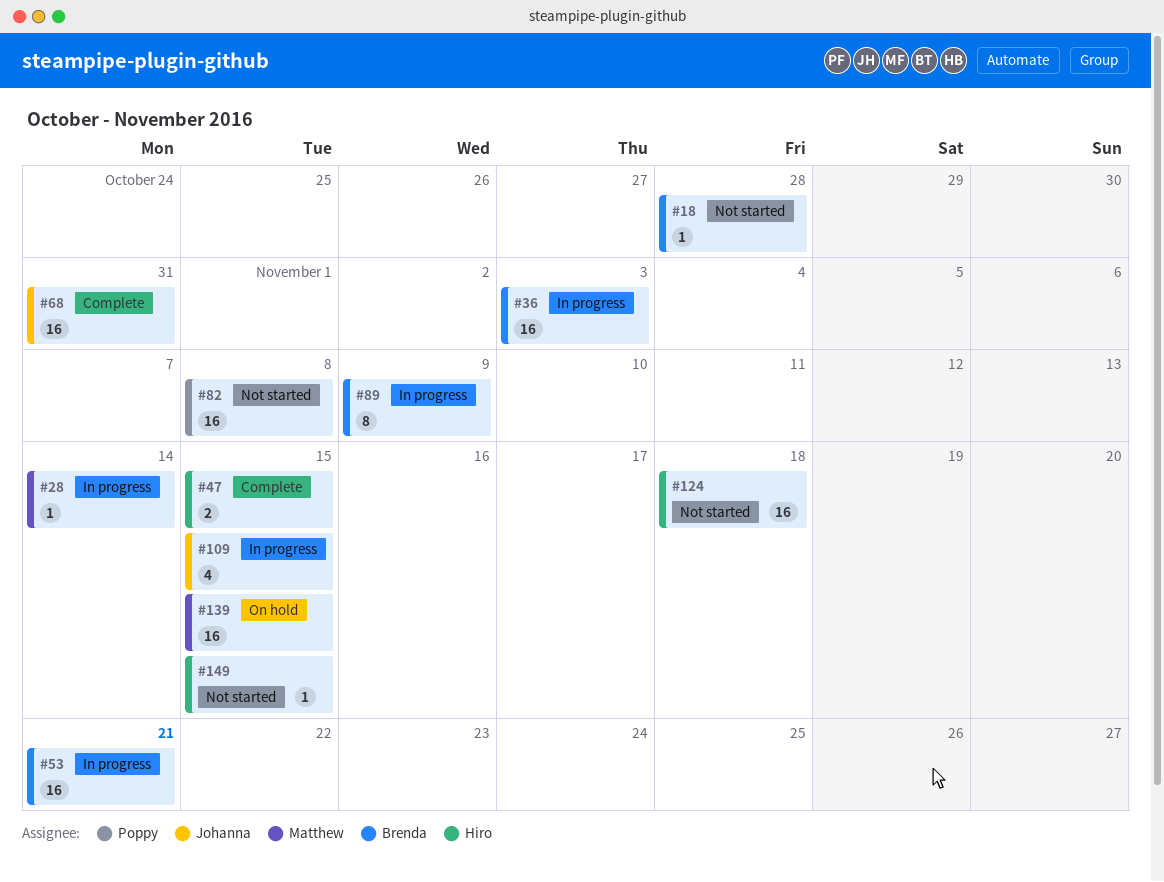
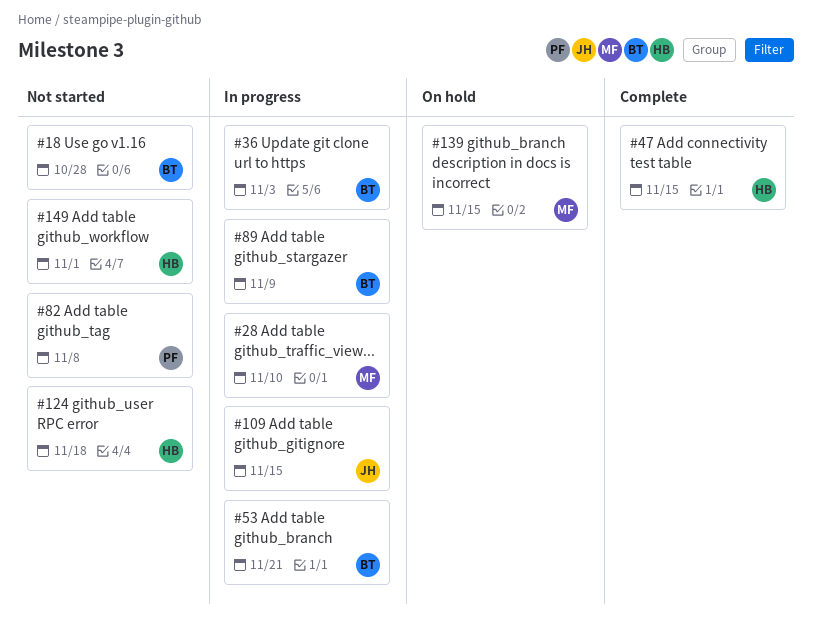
#28, due: Nov 14 -> Nov 10
#68: present -> none
#149, due: Nov 15 -> Nov 1

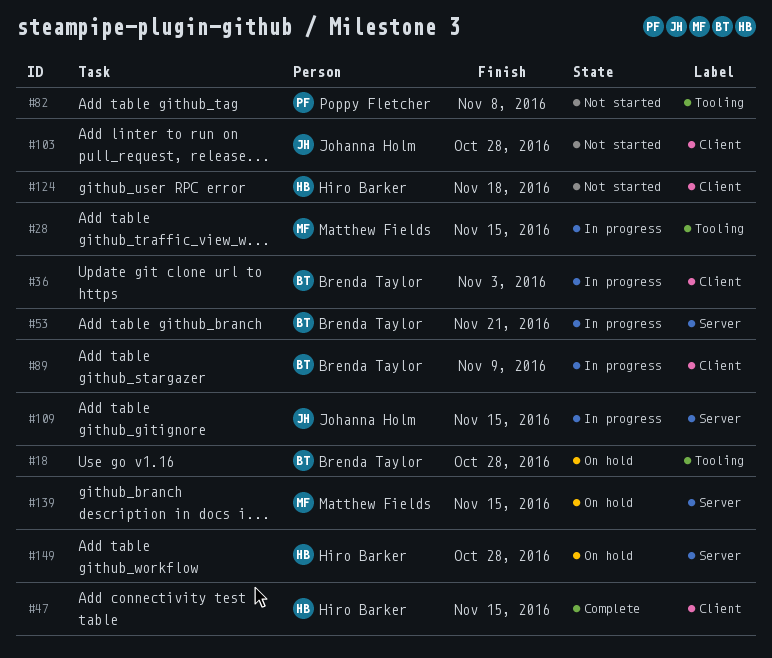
#18, status: Not started -> On hold
#28, due: Nov 10 -> Nov 15
#103: none -> present
#149, status: Not started -> On hold
#149, due: Nov 1 -> Oct 28

